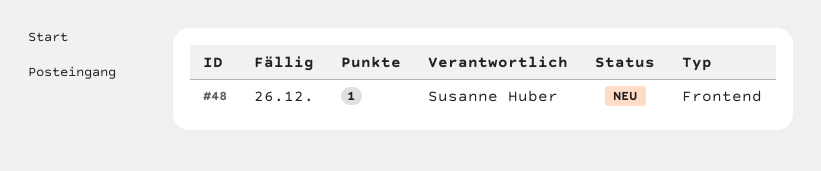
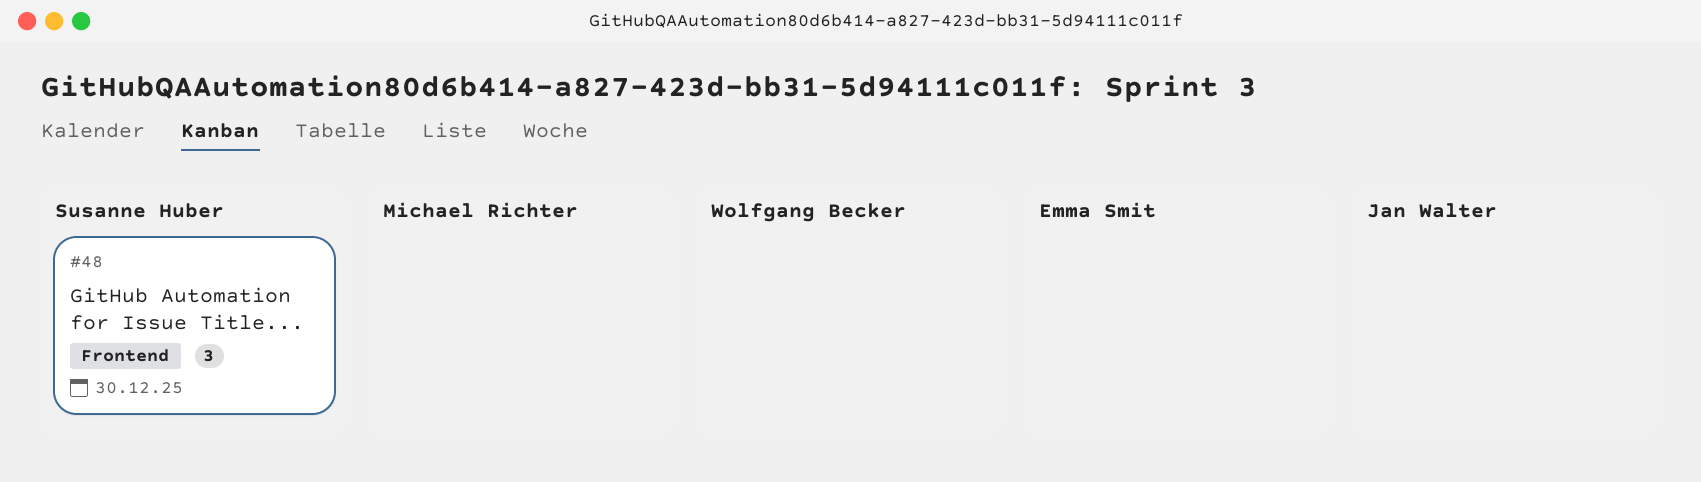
#48, estimate: 1 -> 3
#48, due: Dec 26 -> Dec 30

